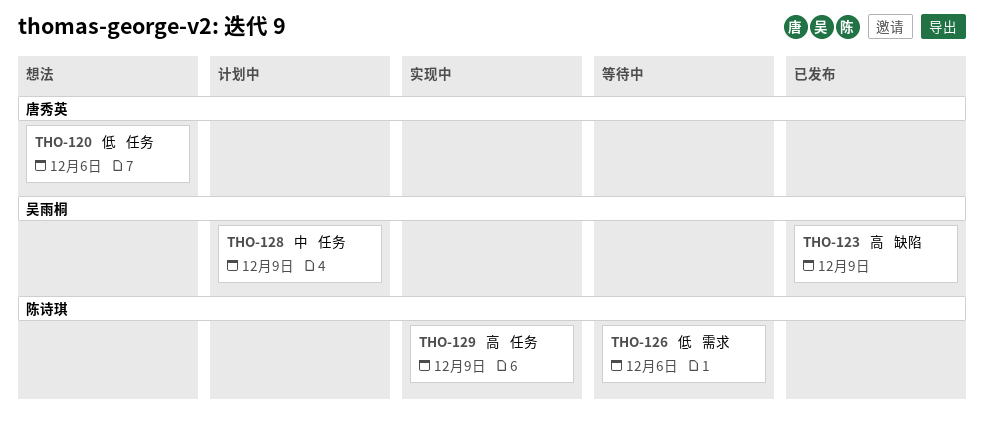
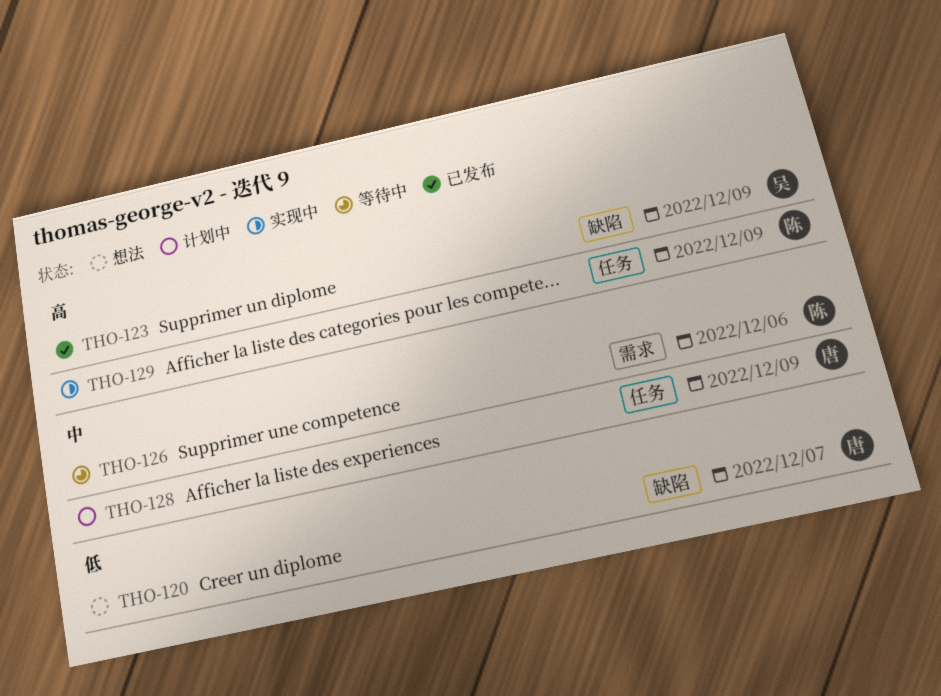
THO-120, label: 任务 -> 缺陷
THO-120, due: Dec 6 -> Dec 7
THO-126, priority: 低 -> 中
THO-128, owner: 吴雨桐 -> 唐秀英

